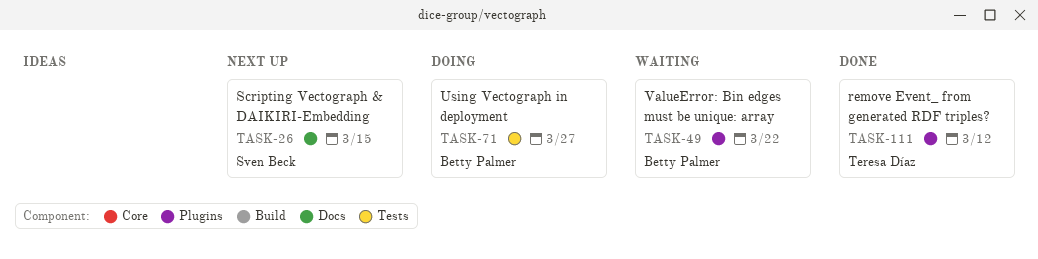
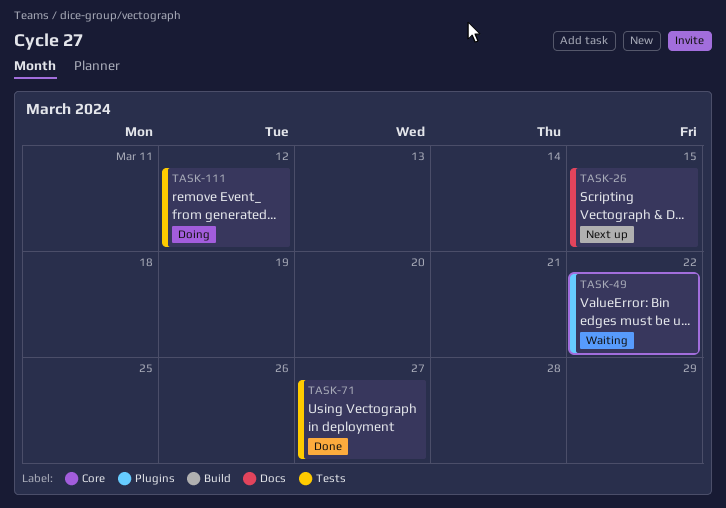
TASK-71, status: Doing -> Done
TASK-111, status: Done -> Doing
TASK-111, label: Plugins -> Tests

